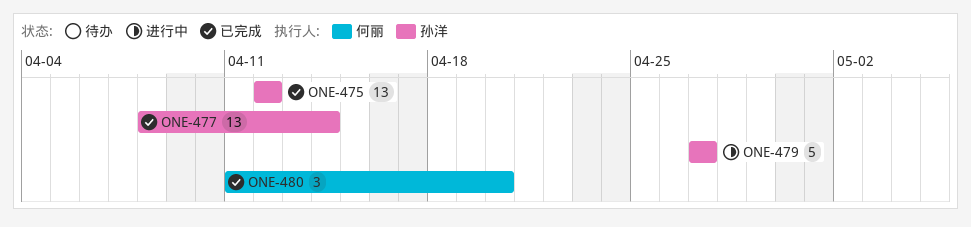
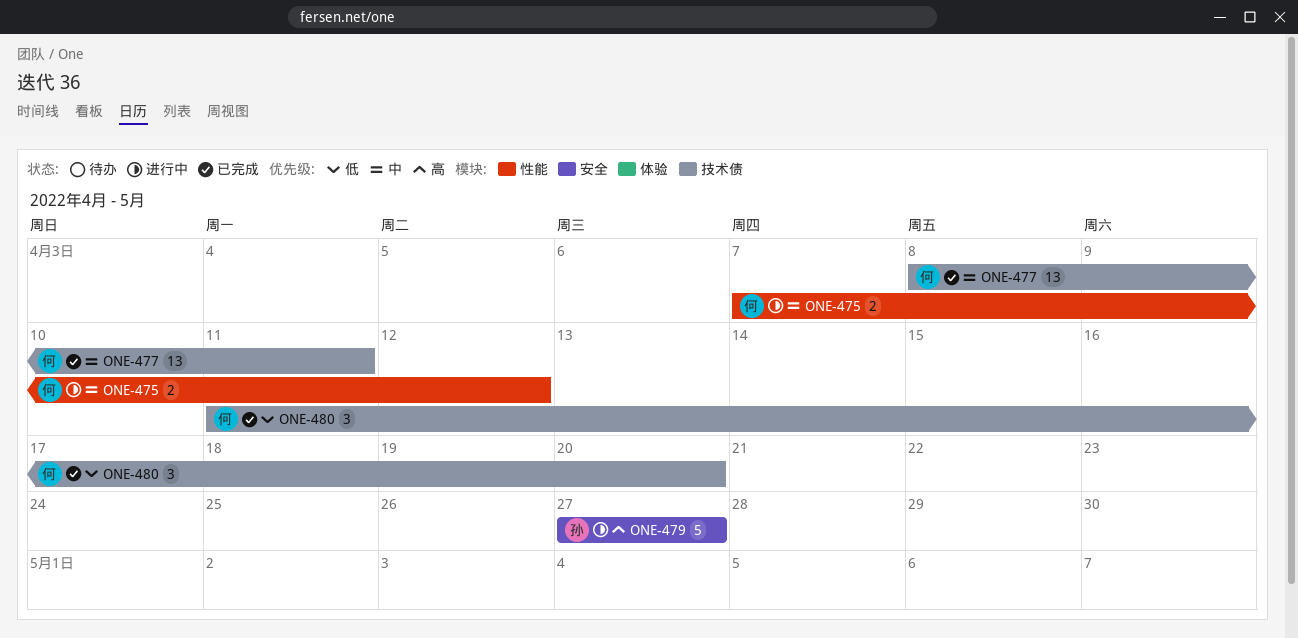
ONE-475, status: 已完成 -> 进行中
ONE-475, owner: 孙洋 -> 何丽
ONE-475, estimate: 13 -> 2
ONE-475, start: Apr 12 -> Apr 7
ONE-477, owner: 孙洋 -> 何丽
ONE-477, due: Apr 14 -> Apr 11

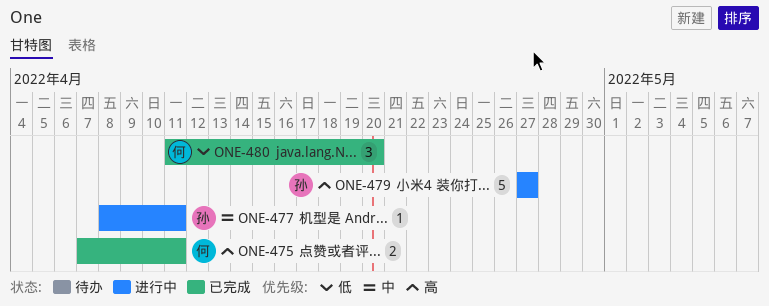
ONE-475, status: 进行中 -> 已完成
ONE-475, priority: 中 -> 高
ONE-475, due: Apr 12 -> Apr 11
ONE-477, status: 已完成 -> 进行中
ONE-477, owner: 何 -> 孙
ONE-477, estimate: 13 -> 1

